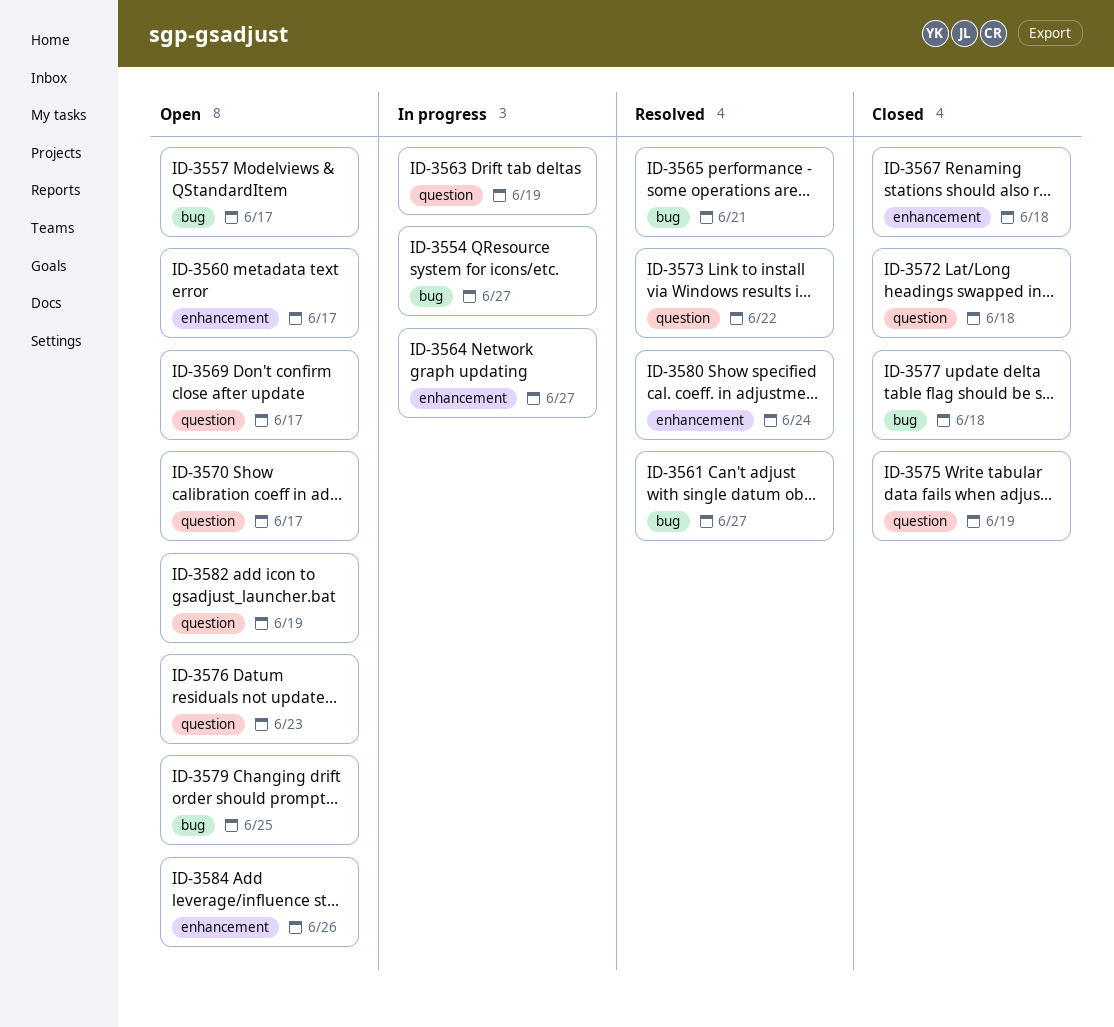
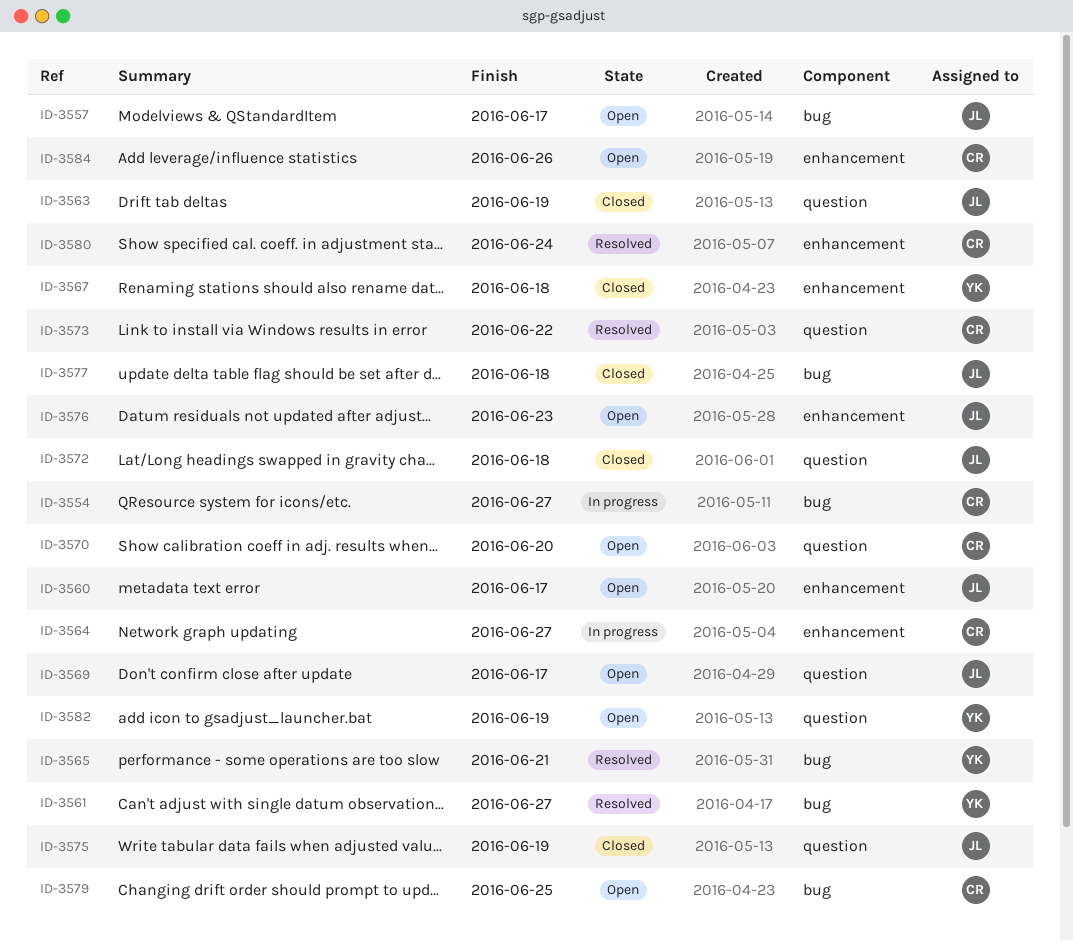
ID-3563, status: In progress -> Closed
ID-3570, due: Jun 17 -> Jun 20
ID-3576, label: question -> enhancement

